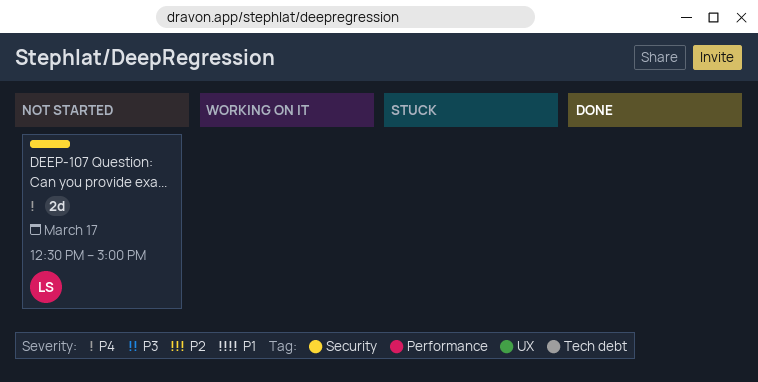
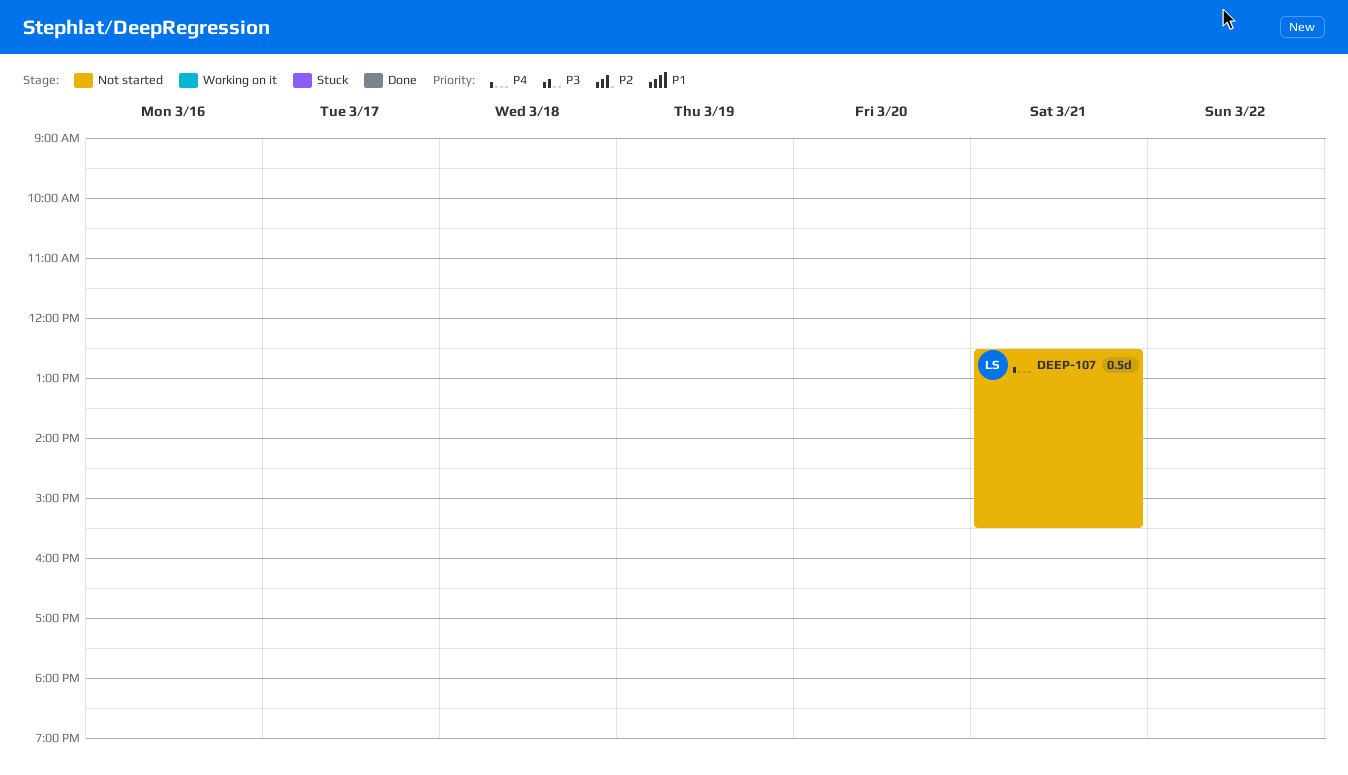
DEEP-107, estimate: 2d -> 0.5d
DEEP-107, day: Mar 17 -> Mar 21
DEEP-107, ends: 15:00 -> 15:30

